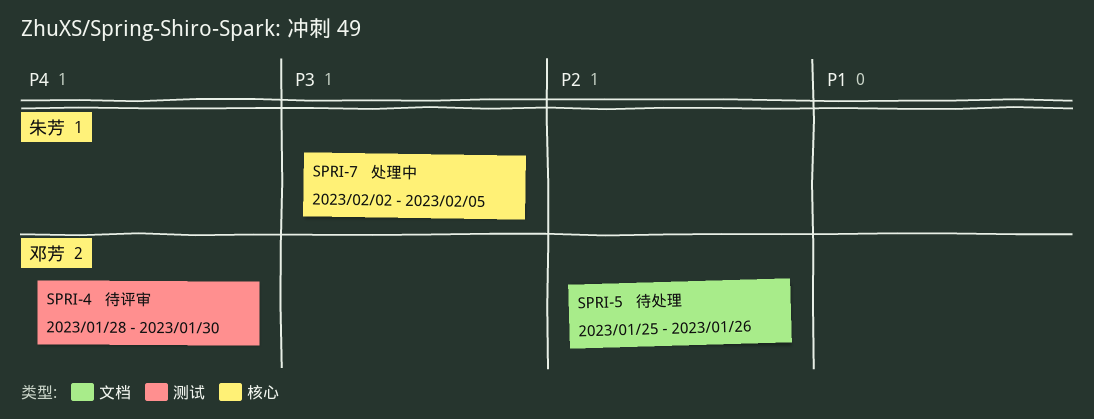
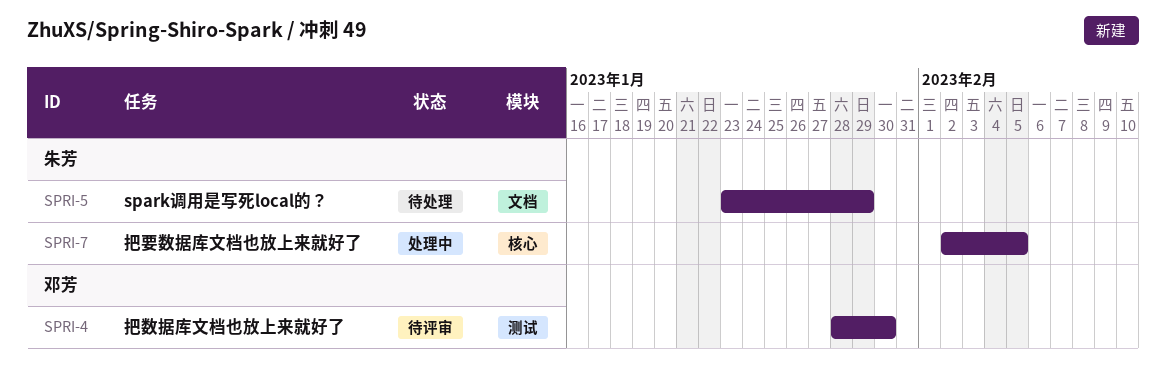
SPRI-5, owner: 邓芳 -> 朱芳
SPRI-5, start: Jan 25 -> Jan 23
SPRI-5, due: Jan 26 -> Jan 29

